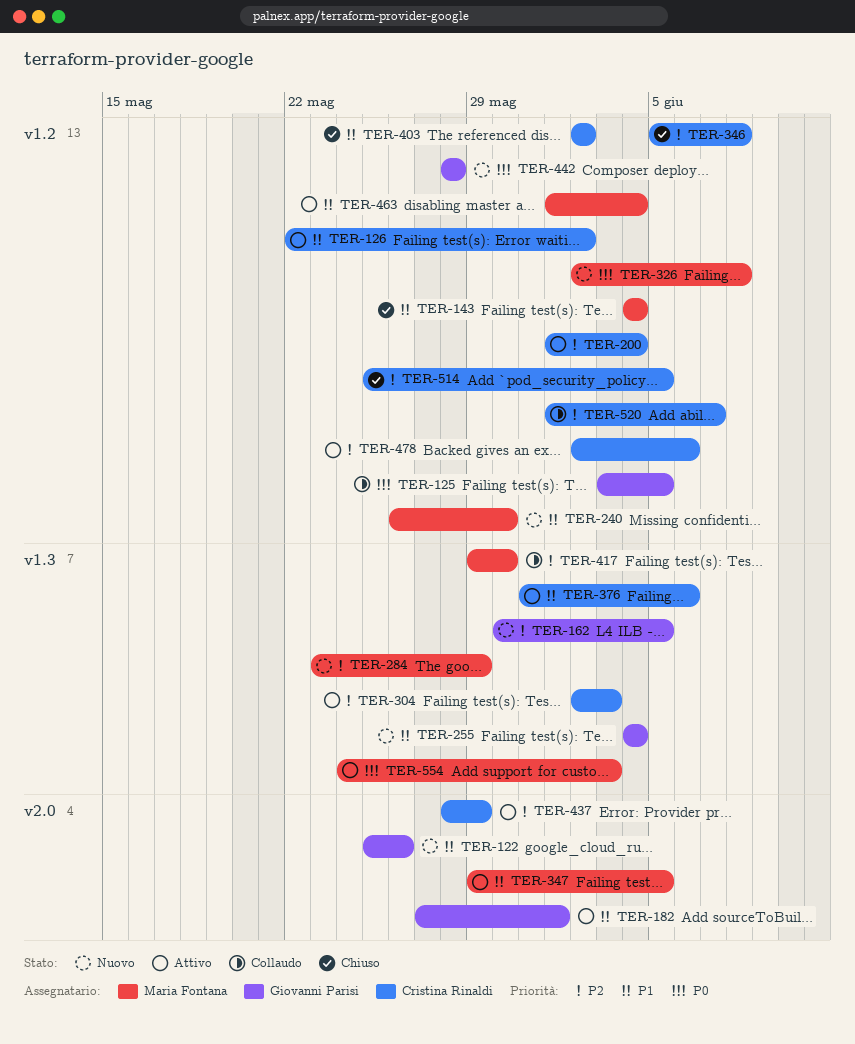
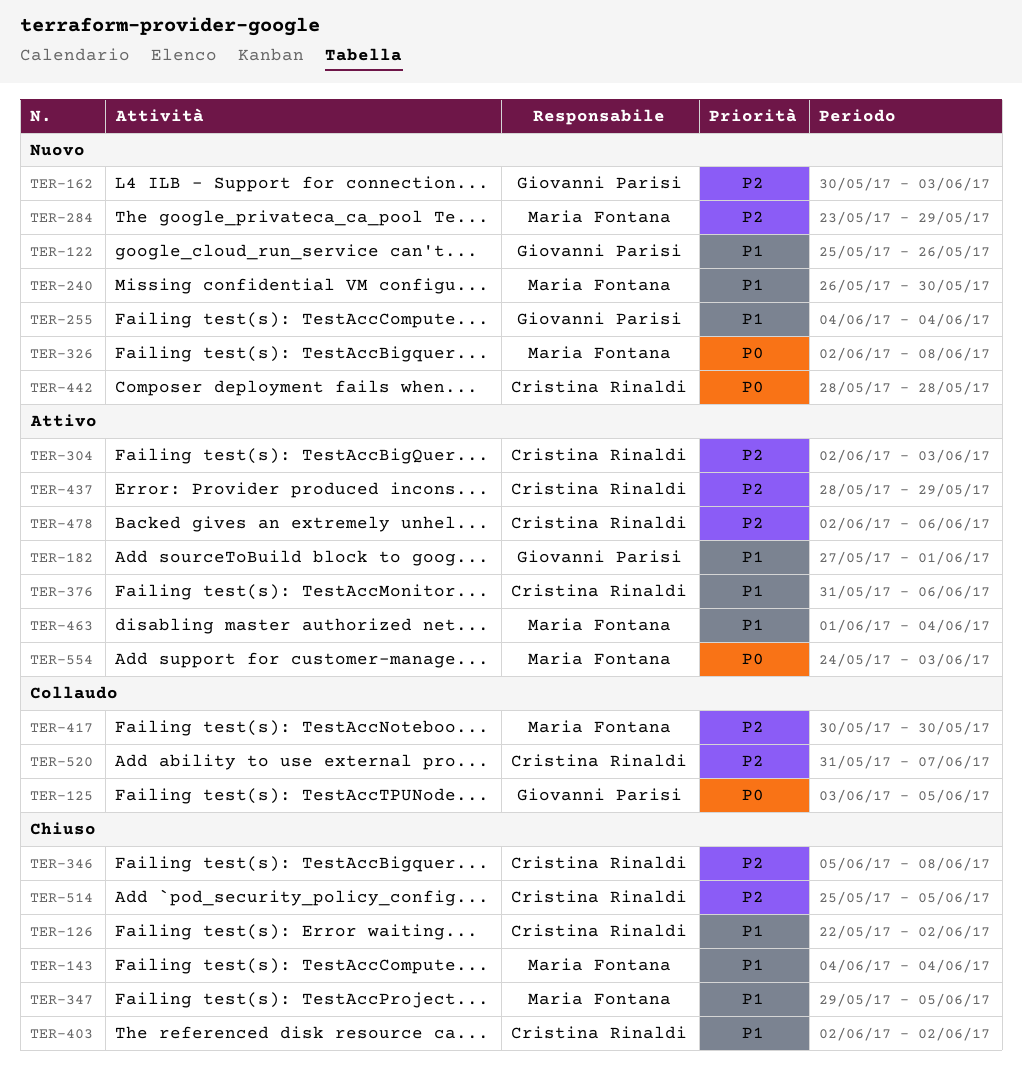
TER-126, status: Attivo -> Chiuso
TER-162, due: Jun 5 -> Jun 3
TER-200: present -> none
TER-347, status: Attivo -> Chiuso
TER-417, start: May 29 -> May 30
TER-442, owner: Giovanni Parisi -> Cristina Rinaldi
TER-520, start: Jun 1 -> May 31

